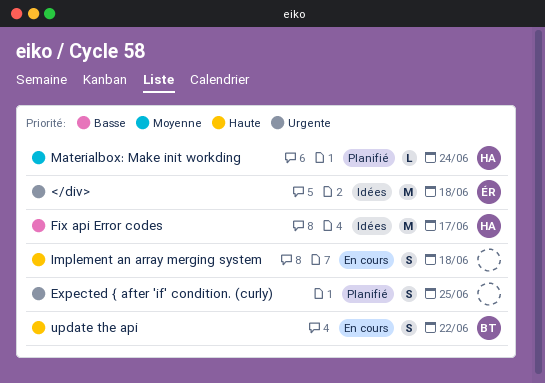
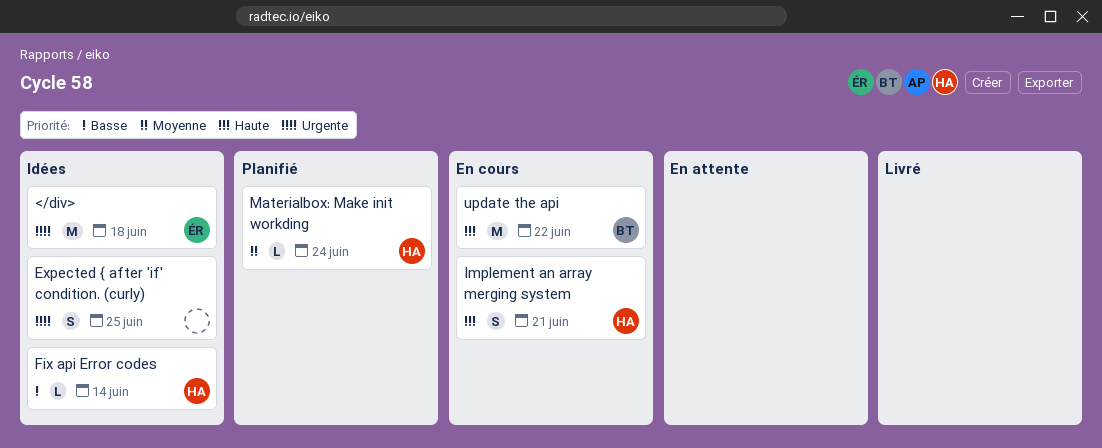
Expected { after 'if' condition. (curly), status: Planifié -> Idées
Fix api Error codes, estimate: M -> L
Fix api Error codes, due: Jun 17 -> Jun 14
Implement an array merging system, owner: none -> HA
Implement an array merging system, due: Jun 18 -> Jun 21
update the api, estimate: S -> M

